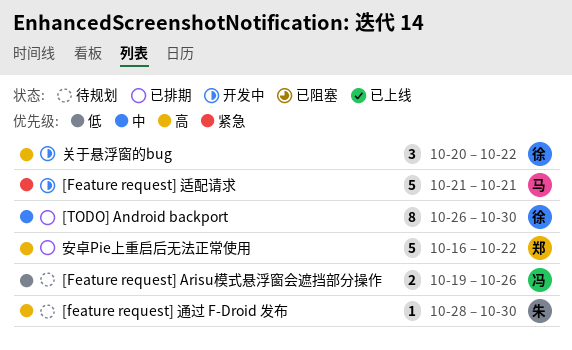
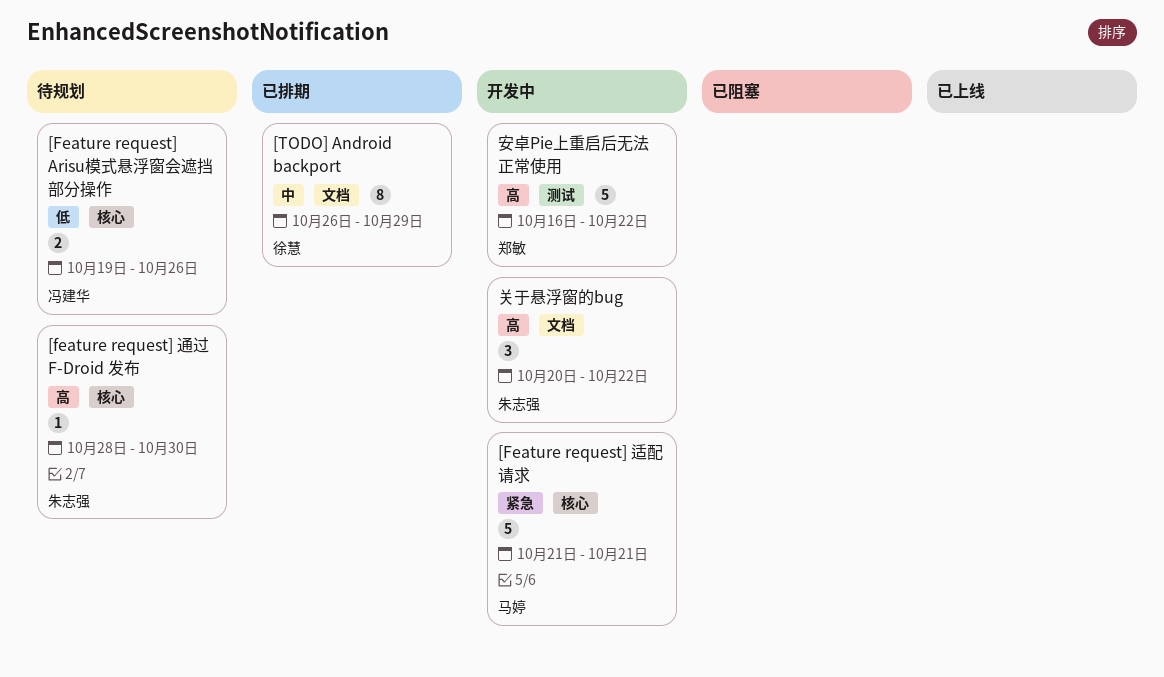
[TODO] Android backport, due: Oct 30 -> Oct 29
关于悬浮窗的bug, owner: 徐慧 -> 朱志强
安卓Pie上重启后无法正常使用, status: 已排期 -> 开发中

